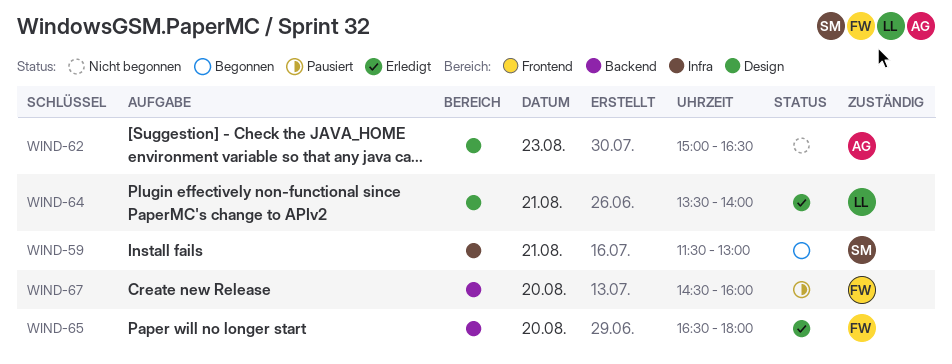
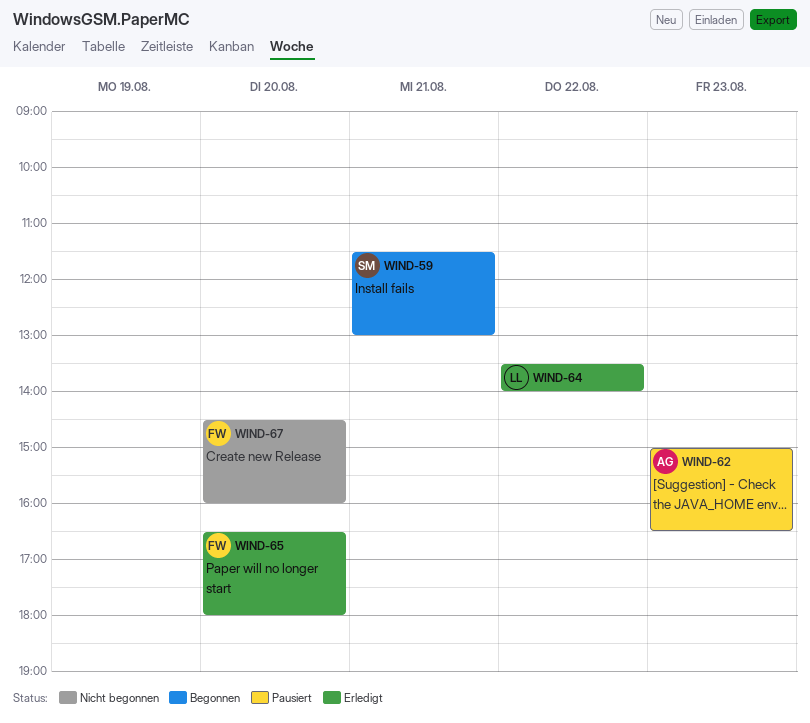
WIND-62, status: Nicht begonnen -> Pausiert
WIND-64, day: Aug 21 -> Aug 22
WIND-67, status: Pausiert -> Nicht begonnen

